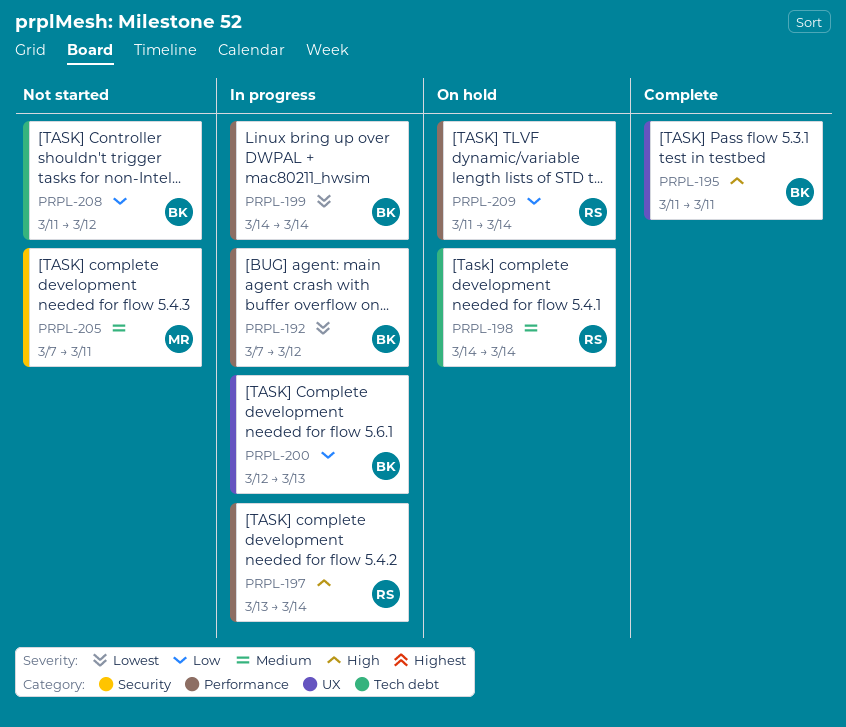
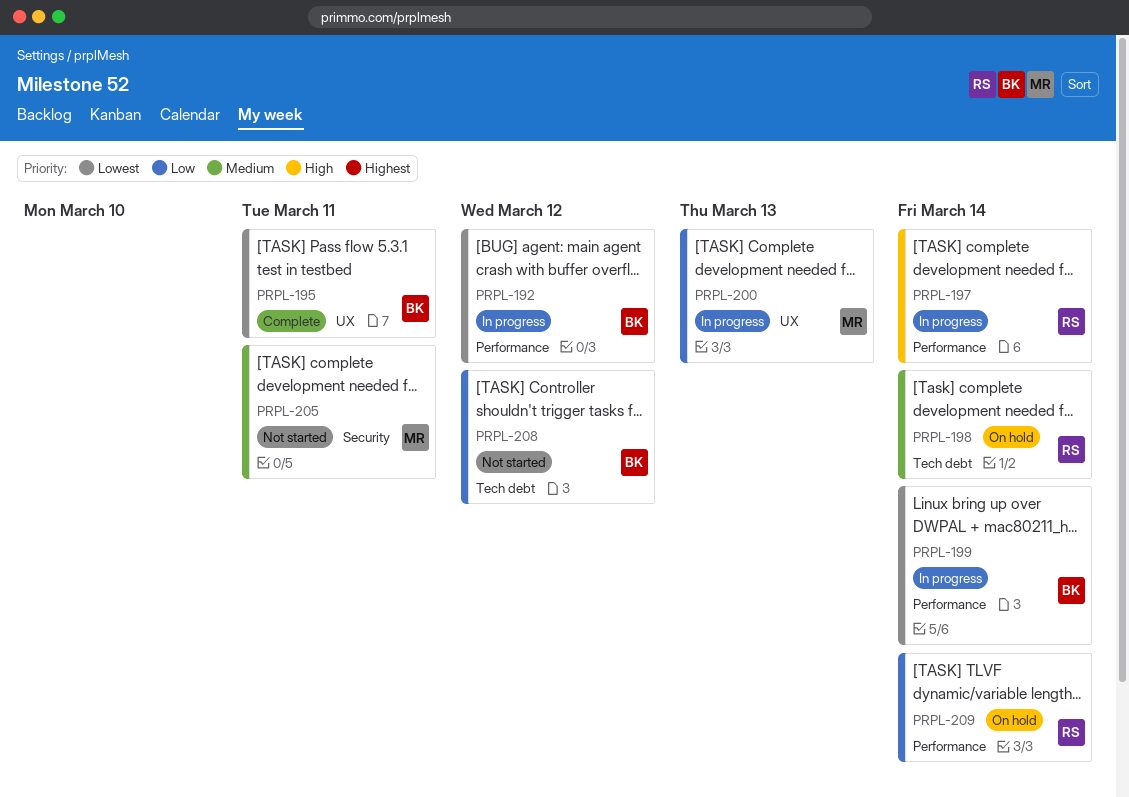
PRPL-195, priority: High -> Lowest
PRPL-200, owner: BK -> MR

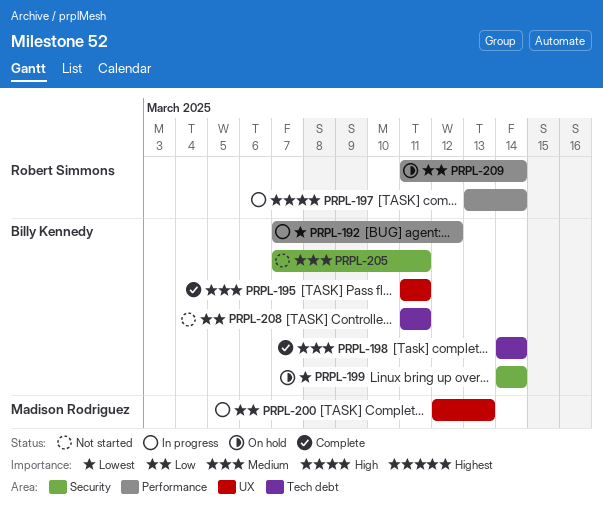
PRPL-195, priority: Lowest -> Medium
PRPL-198, status: On hold -> Complete
PRPL-198, owner: Robert Simmons -> Billy Kennedy
PRPL-199, status: In progress -> On hold
PRPL-199, label: Performance -> Security
PRPL-205, owner: Madison Rodriguez -> Billy Kennedy
PRPL-208, due: Mar 12 -> Mar 11

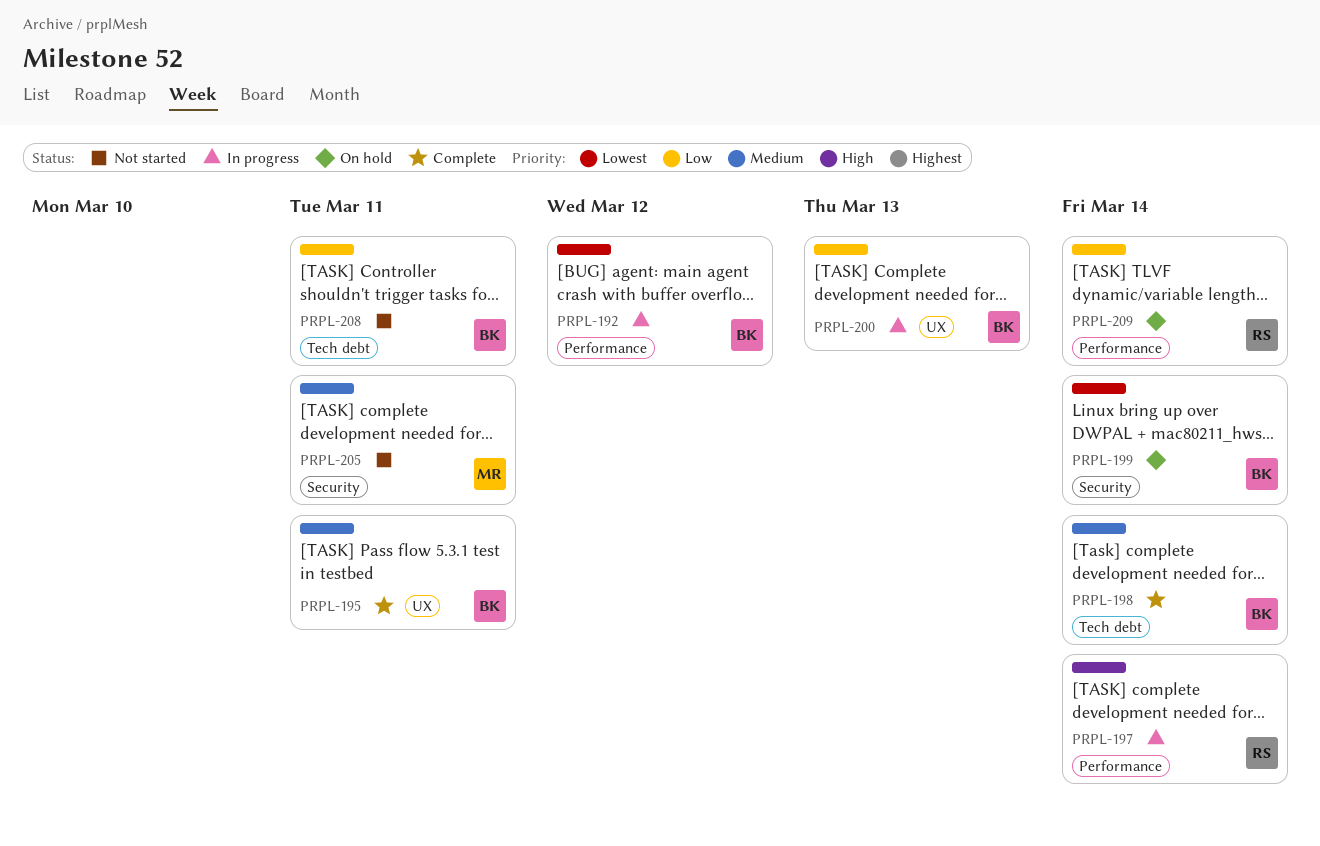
PRPL-200, owner: Madison Rodriguez -> Billy Kennedy
PRPL-205, owner: Billy Kennedy -> Madison Rodriguez

